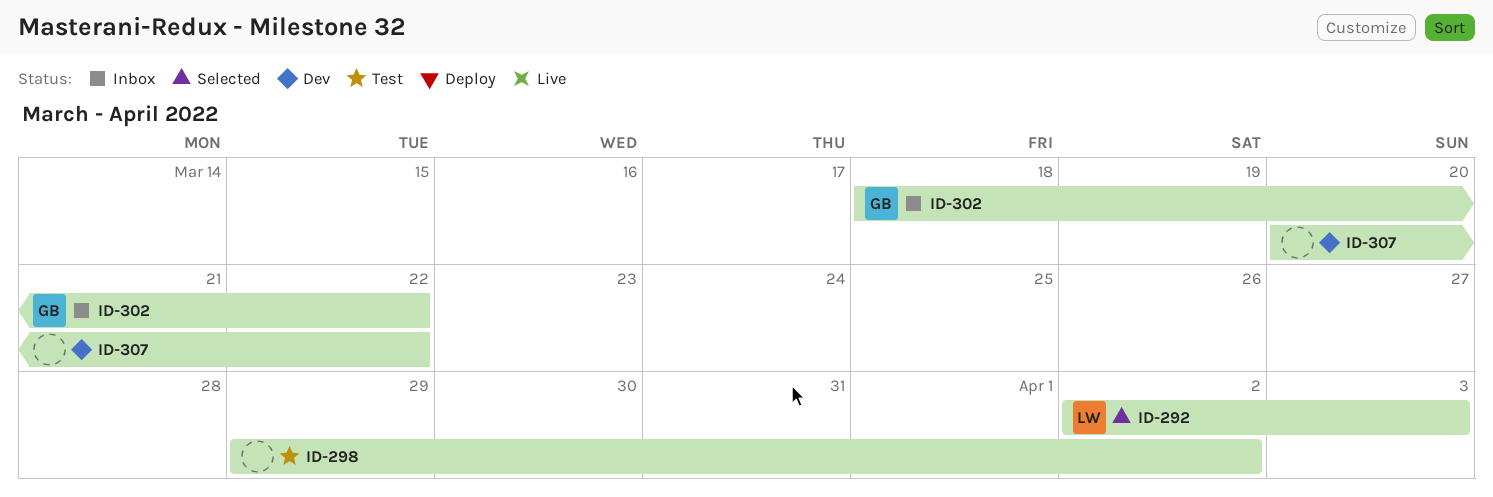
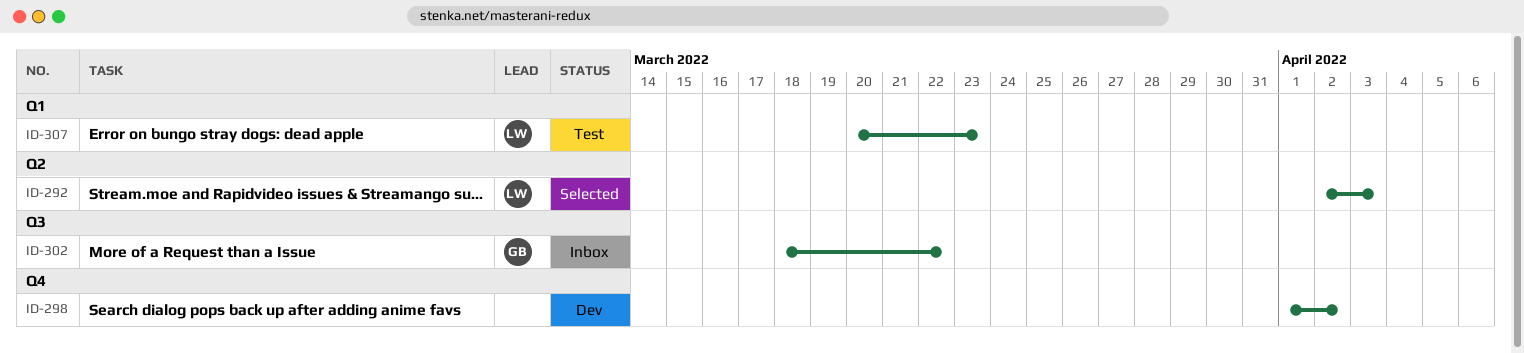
ID-298, status: Test -> Dev
ID-298, start: Mar 29 -> Apr 1
ID-307, status: Dev -> Test
ID-307, owner: none -> LW
ID-307, due: Mar 22 -> Mar 23

